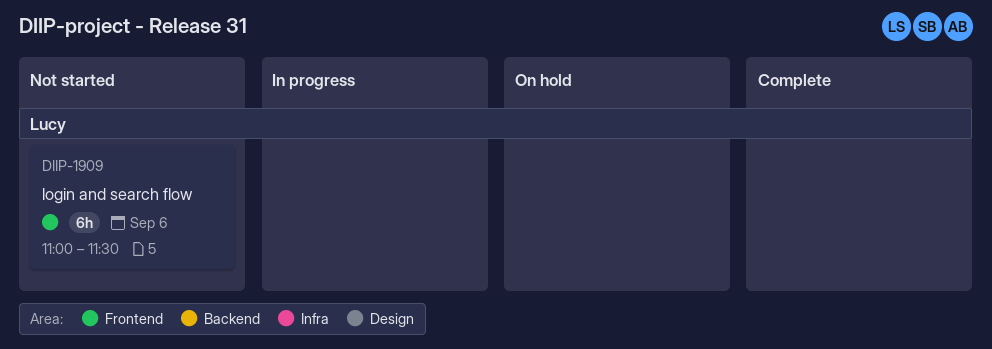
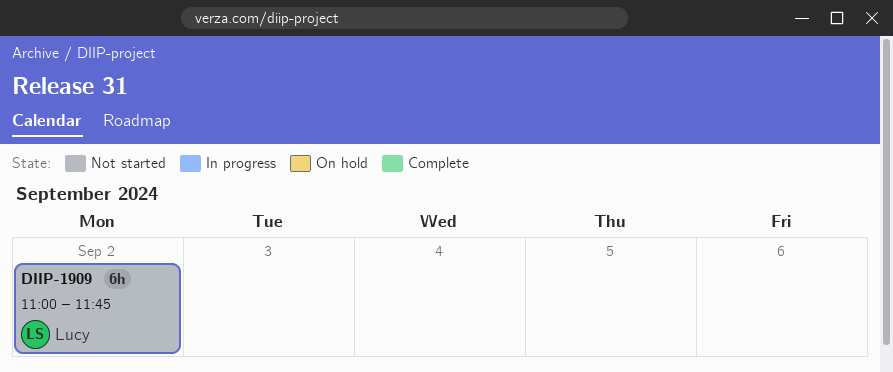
DIIP-1909, day: Sep 6 -> Sep 2
DIIP-1909, ends: 11:30 -> 11:45

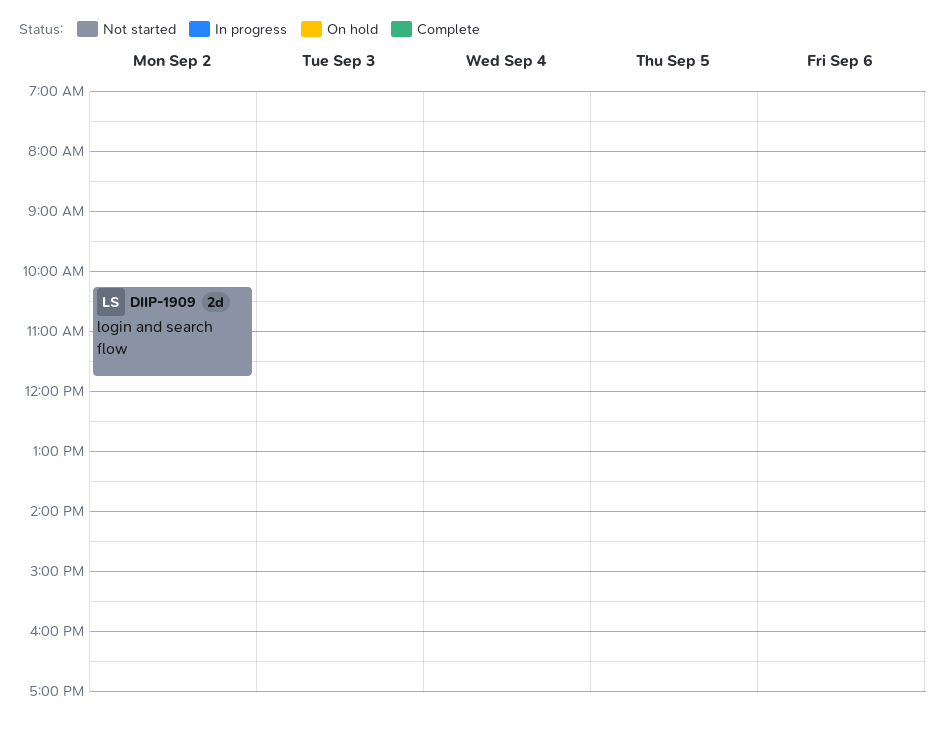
DIIP-1909, estimate: 6h -> 2d
DIIP-1909, begins: 11:00 -> 10:15

